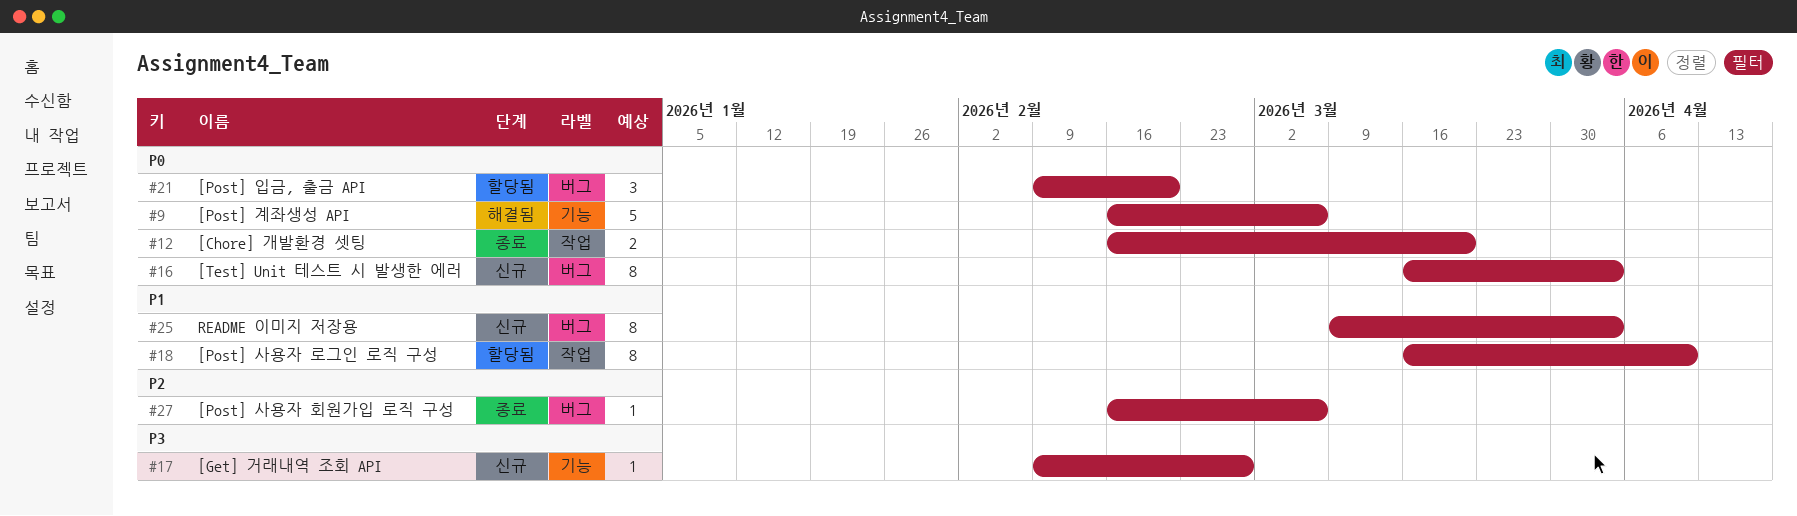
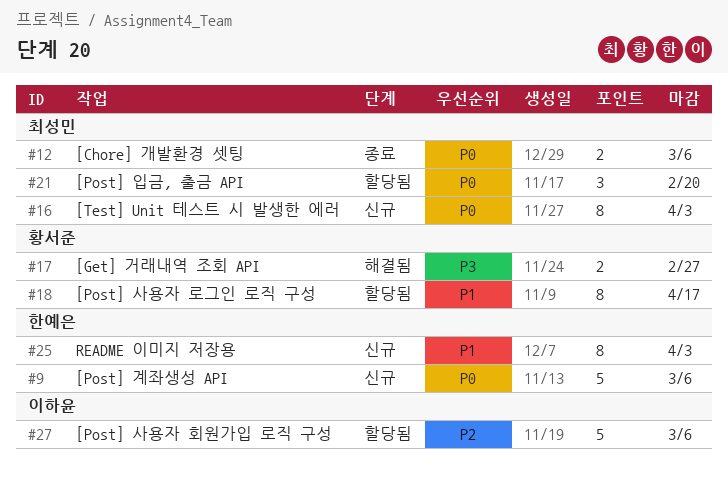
#9, status: 해결됨 -> 신규
#12, due: Mar 20 -> Mar 6
#17, status: 신규 -> 해결됨
#17, estimate: 1 -> 2
#18, due: Apr 10 -> Apr 17
#27, status: 종료 -> 할당됨
#27, estimate: 1 -> 5

